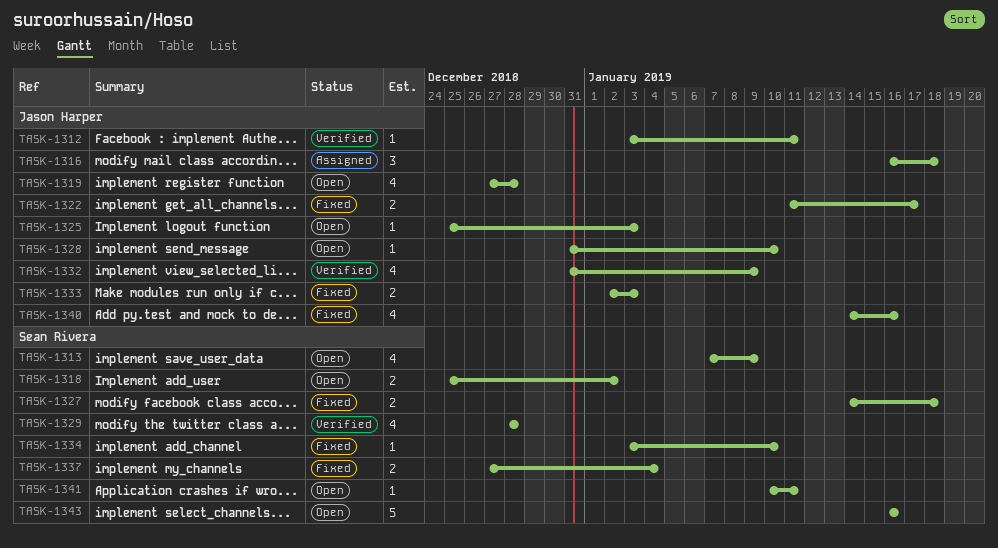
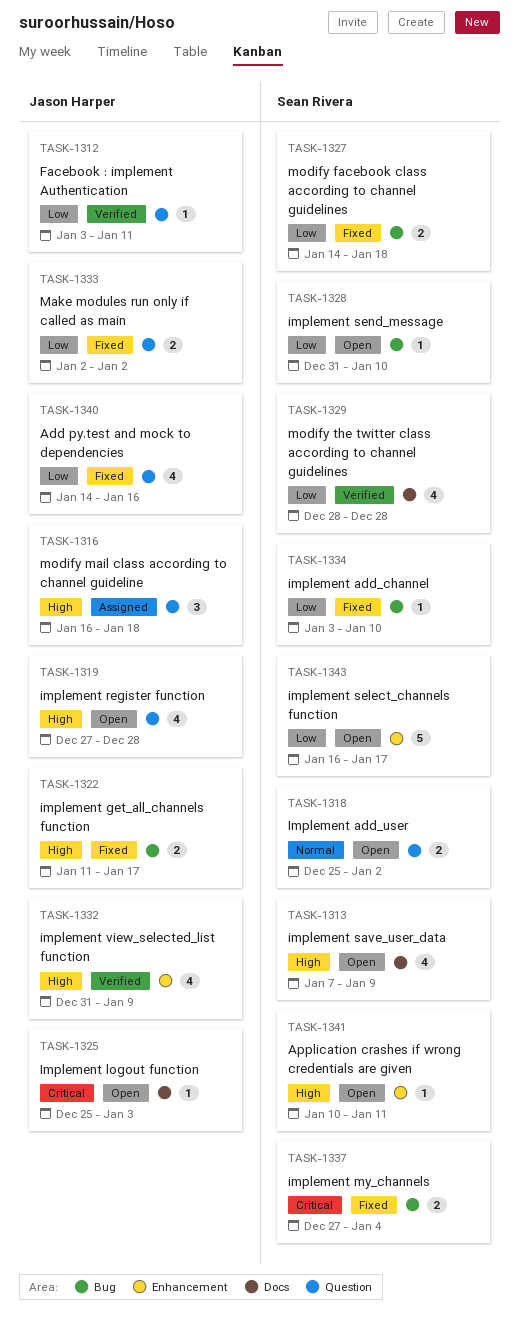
TASK-1328, owner: Jason Harper -> Sean Rivera
TASK-1333, due: Jan 3 -> Jan 2
TASK-1343, due: Jan 16 -> Jan 17

